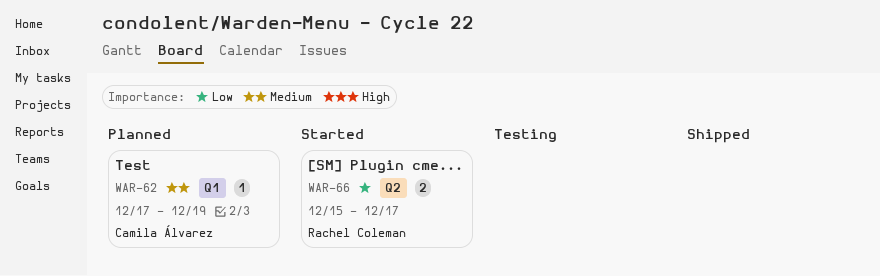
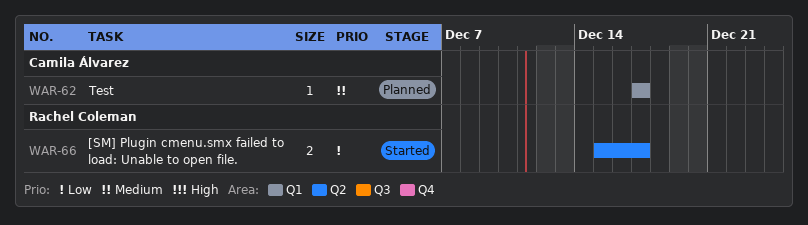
WAR-62, due: Dec 19 -> Dec 17

